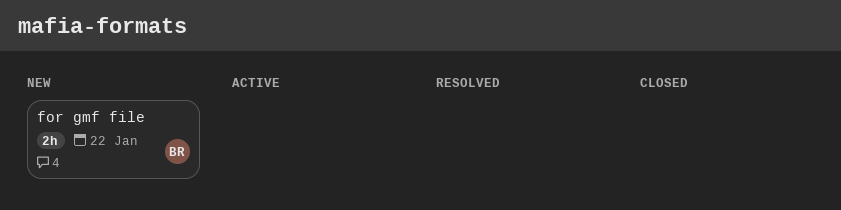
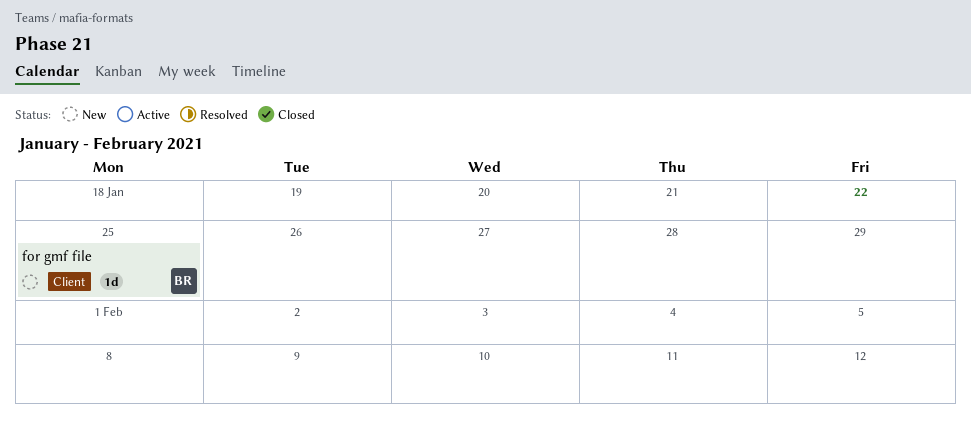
for gmf file, estimate: 2h -> 1d
for gmf file, due: Jan 22 -> Jan 25

